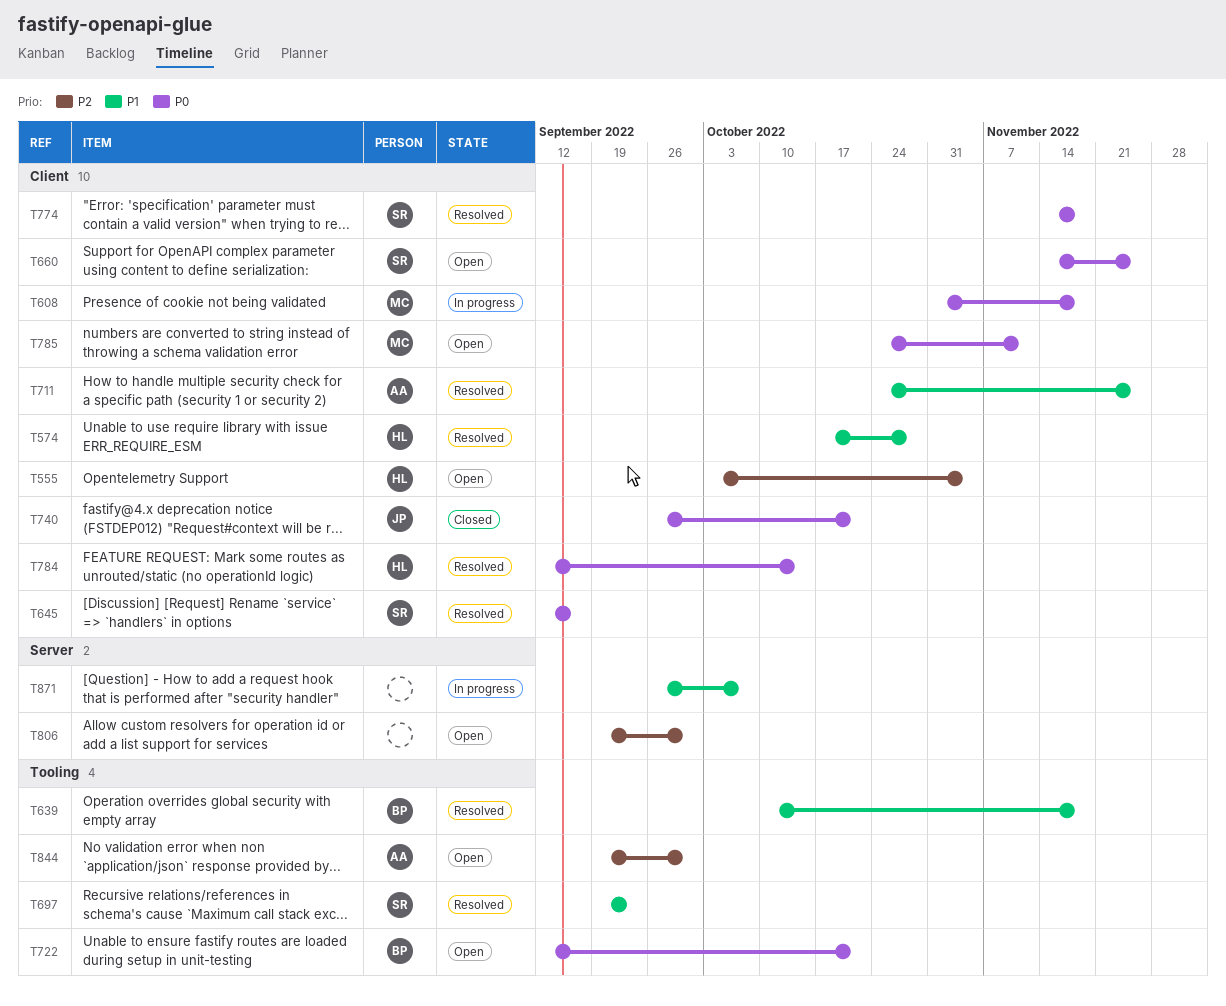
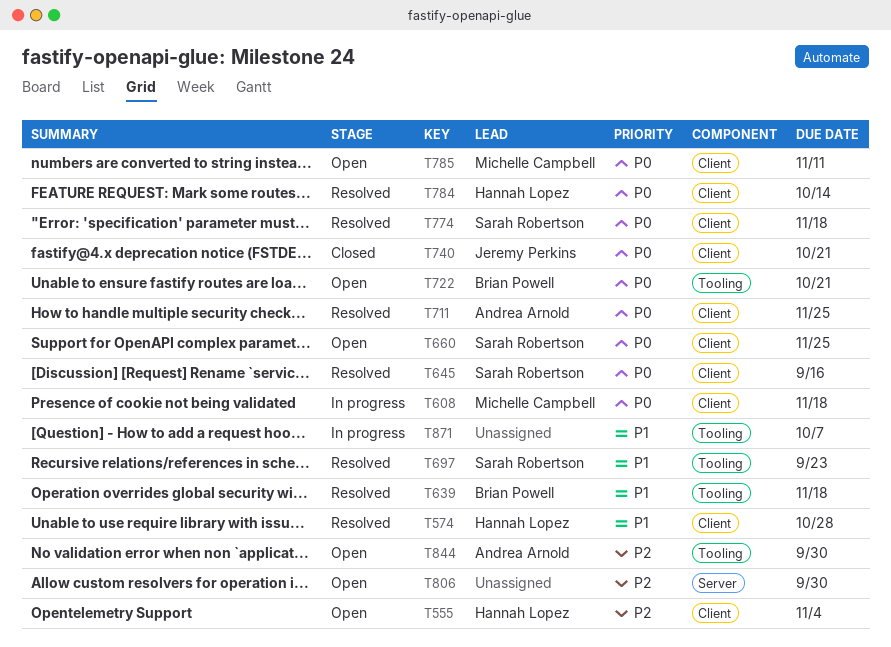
T711, priority: P1 -> P0
T871, label: Server -> Tooling

